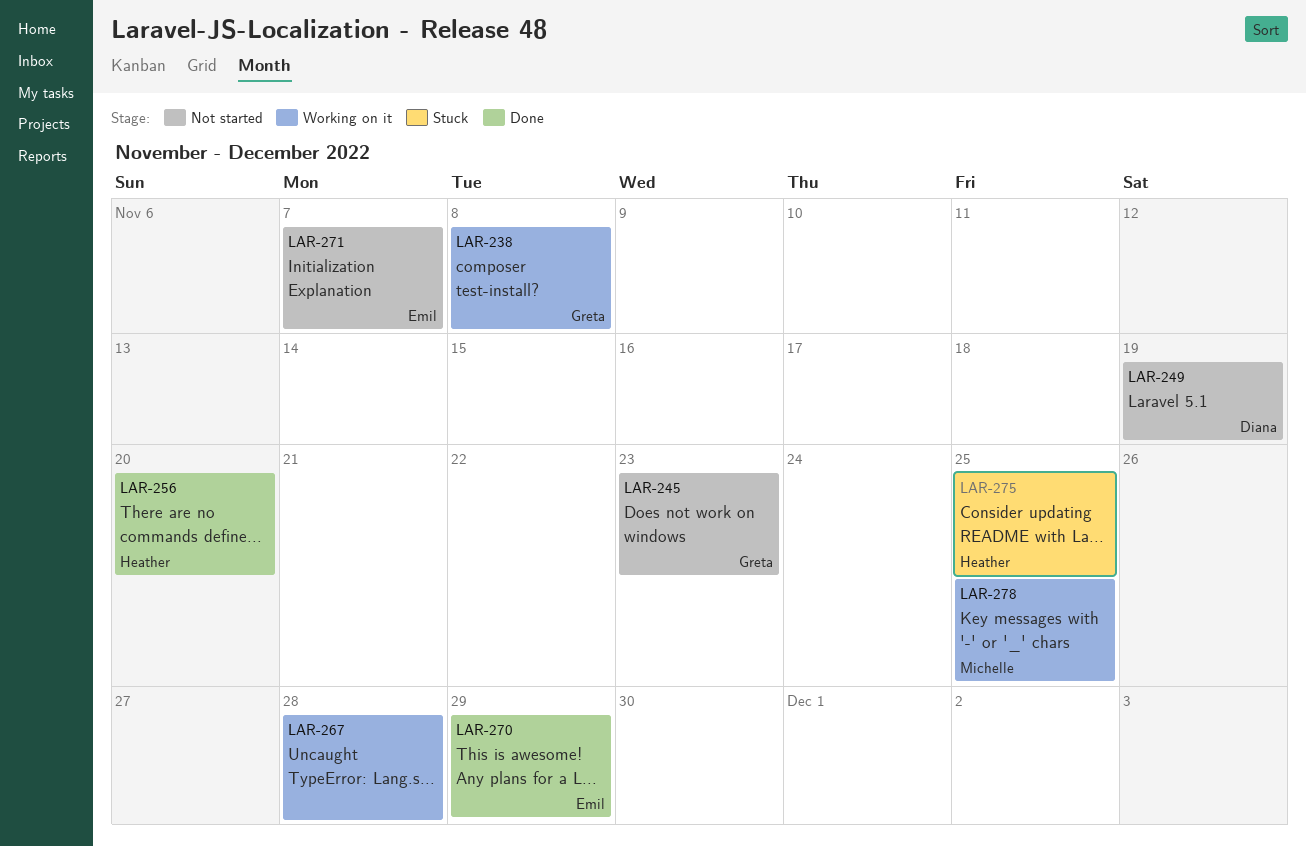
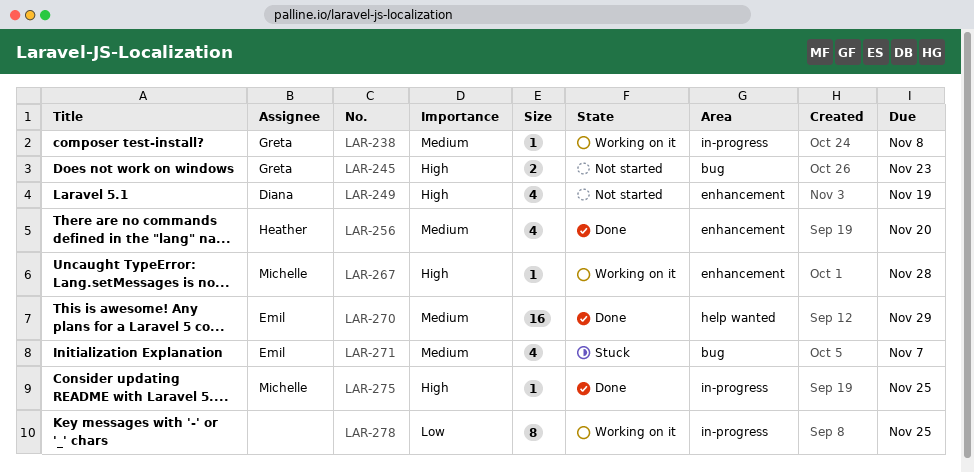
LAR-267, owner: none -> Michelle
LAR-271, status: Not started -> Stuck
LAR-275, status: Stuck -> Done
LAR-275, owner: Heather -> Michelle
LAR-278, owner: Michelle -> none

